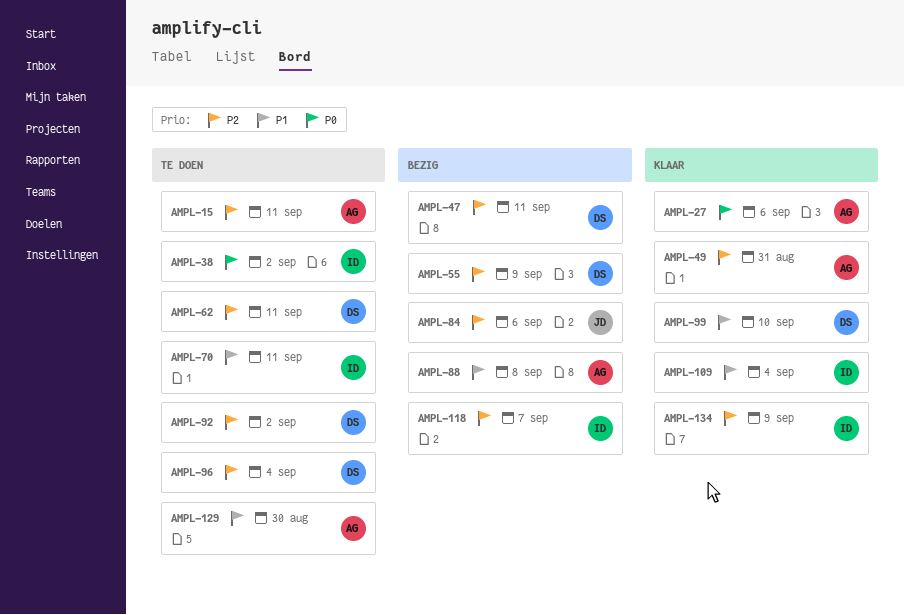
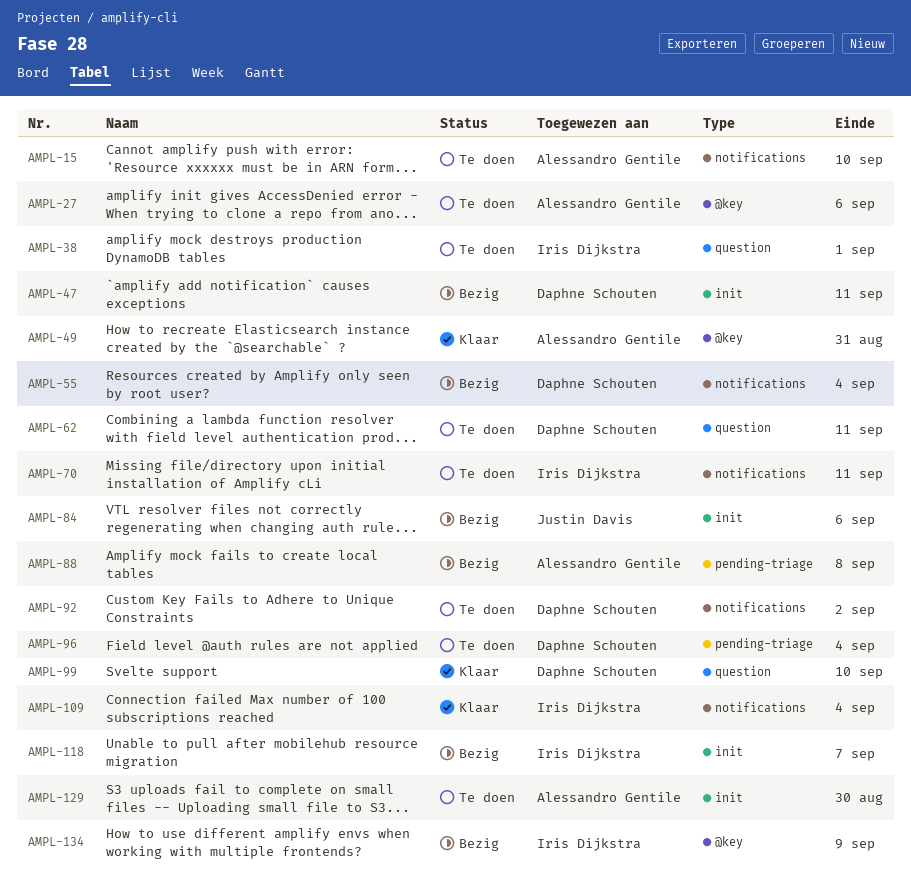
AMPL-15, due: Sep 11 -> Sep 10
AMPL-27, status: Klaar -> Te doen
AMPL-38, due: Sep 2 -> Sep 1
AMPL-55, due: Sep 9 -> Sep 4
AMPL-134, status: Klaar -> Bezig

